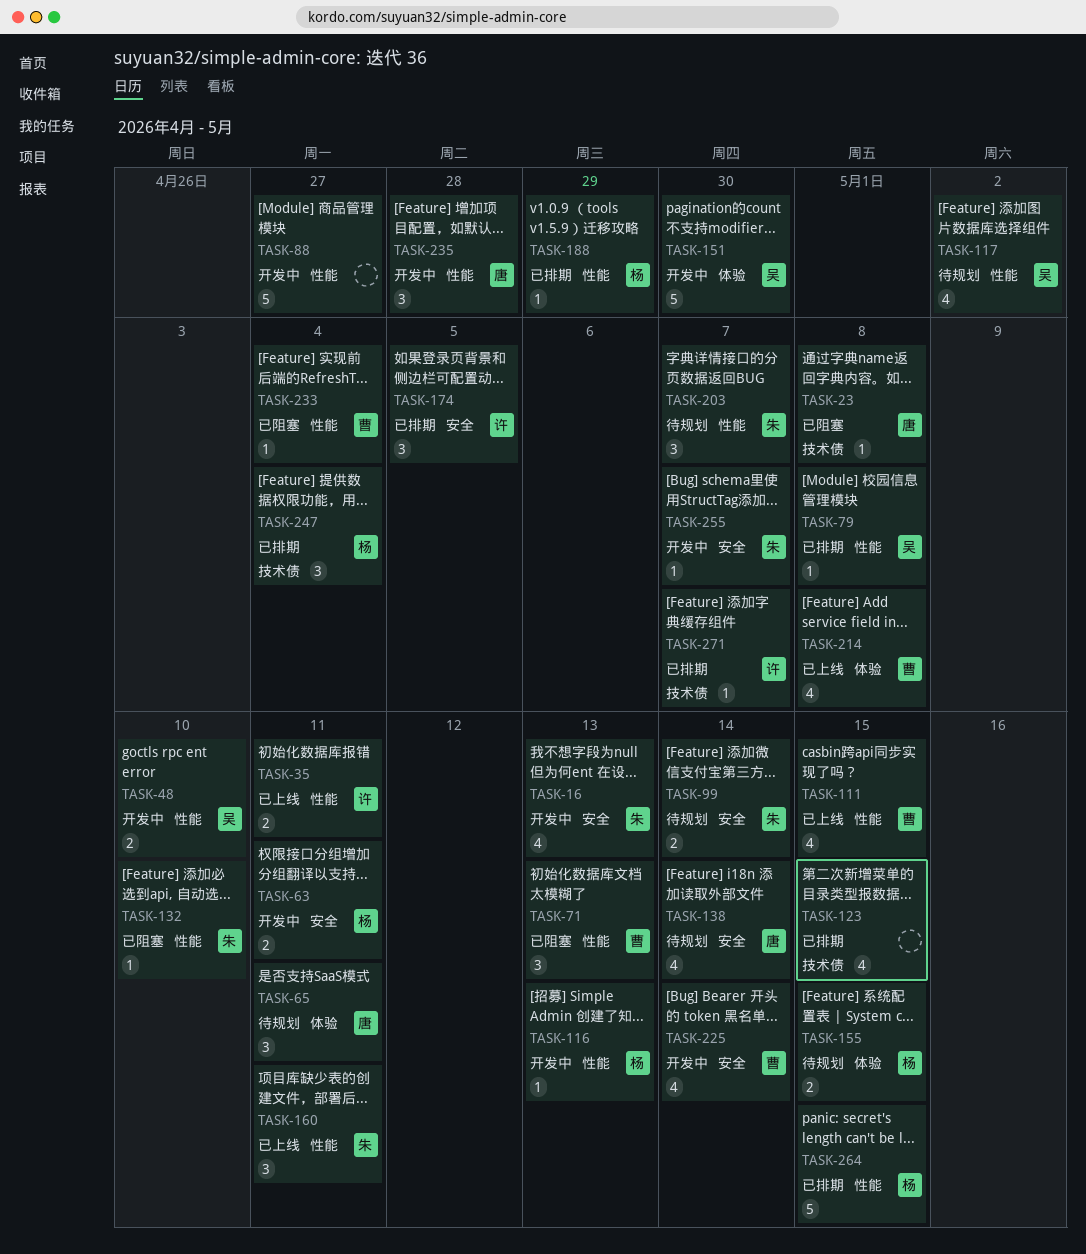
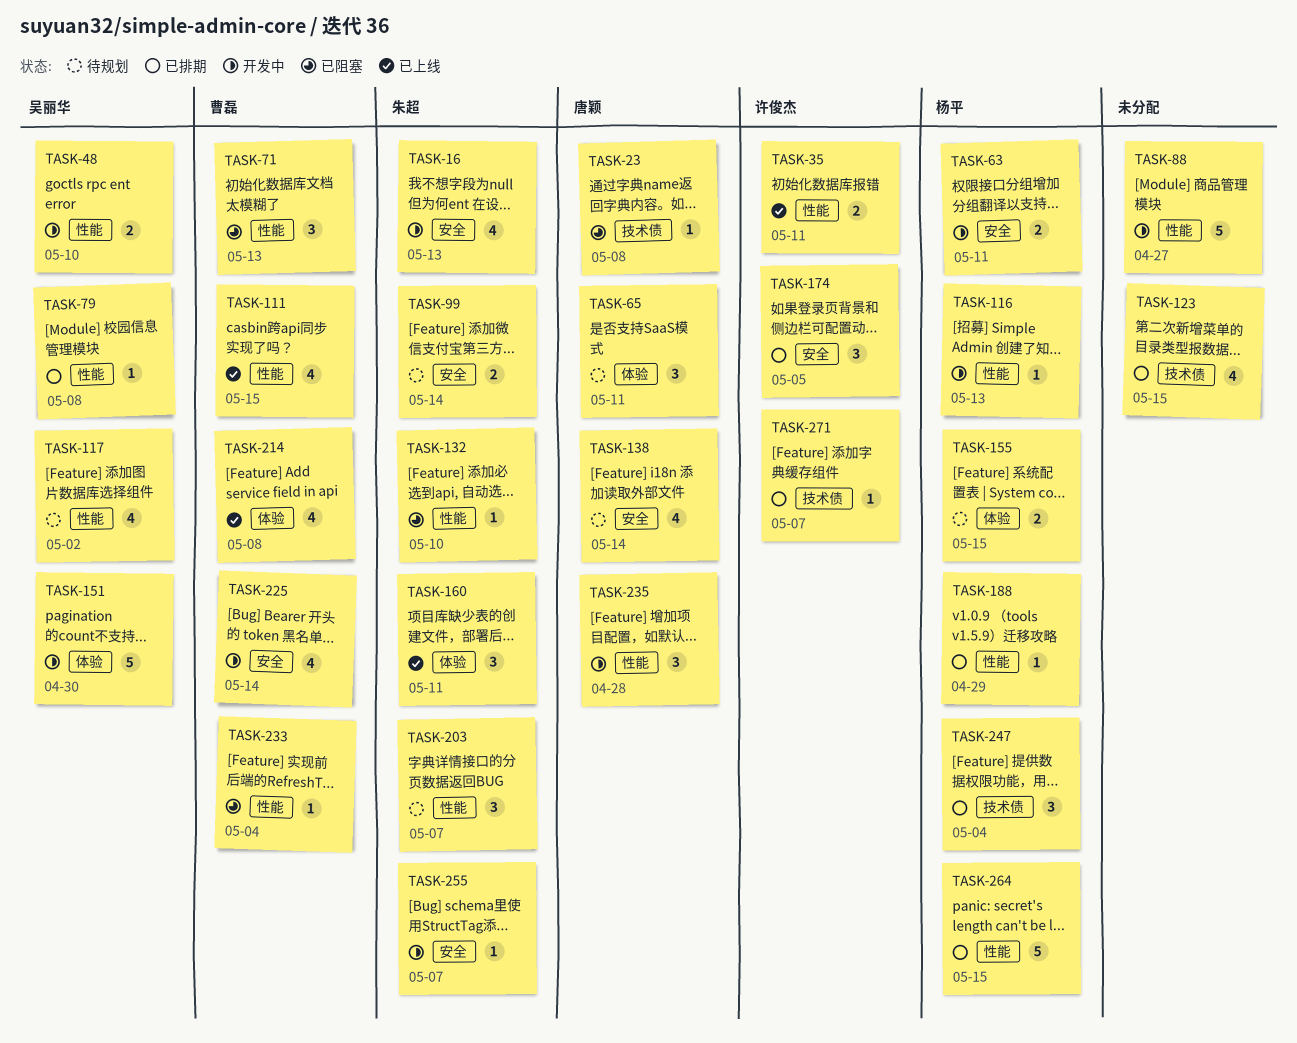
TASK-160, label: 性能 -> 体验

